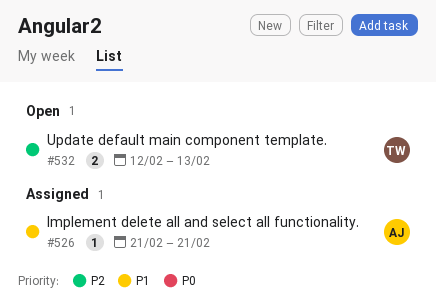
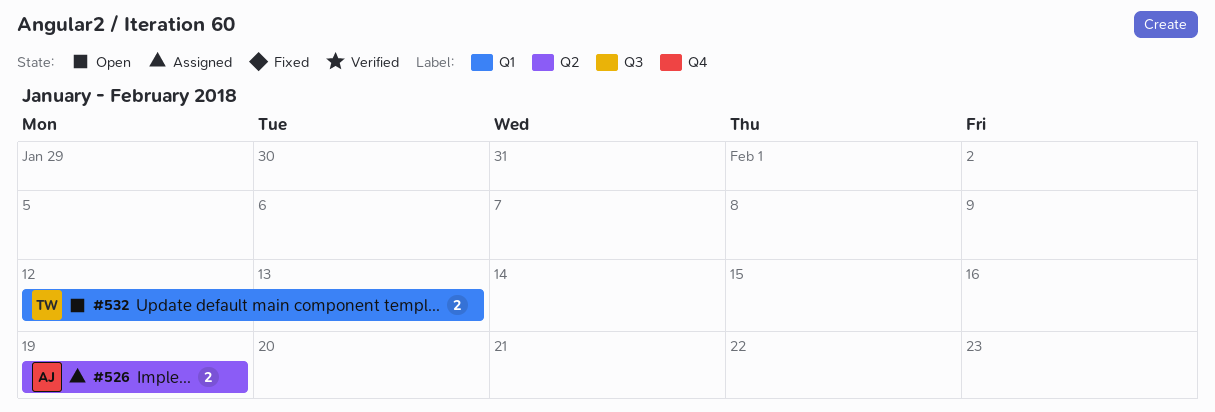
#526, estimate: 1 -> 2
#526, start: Feb 21 -> Feb 19
#526, due: Feb 21 -> Feb 19

